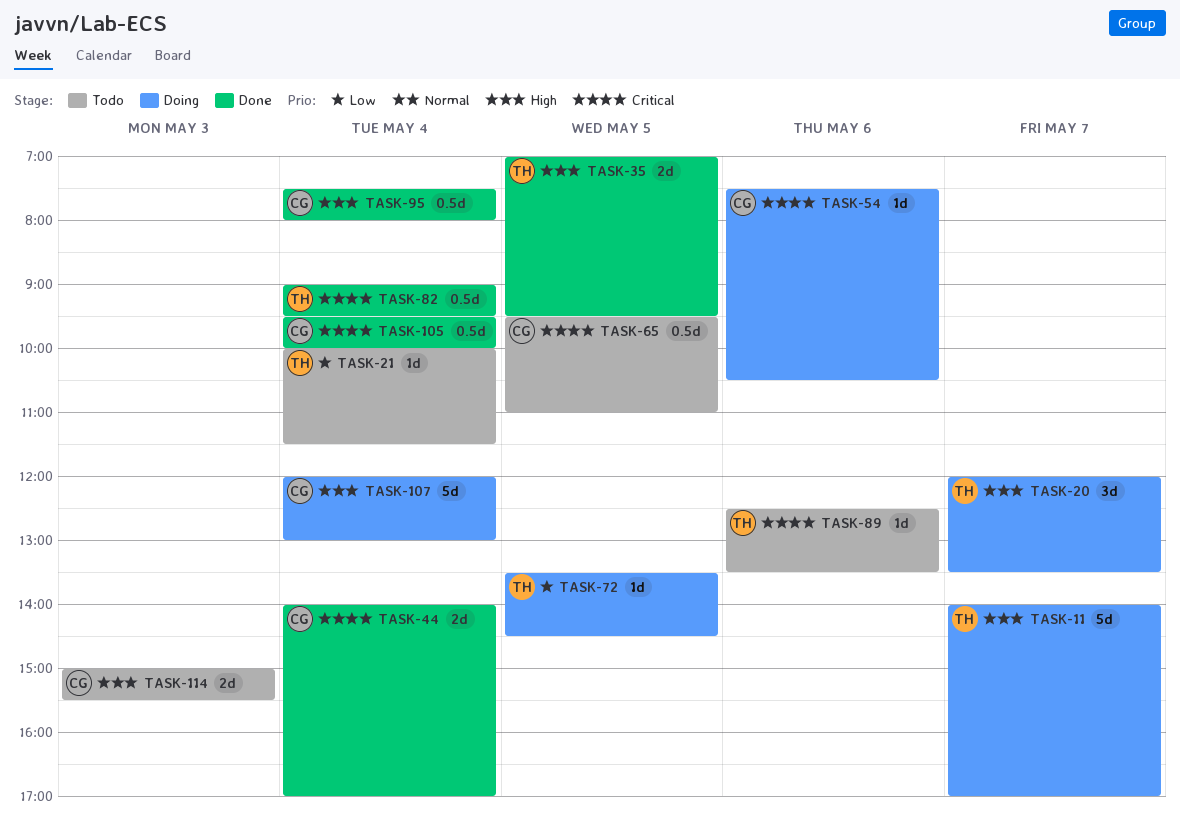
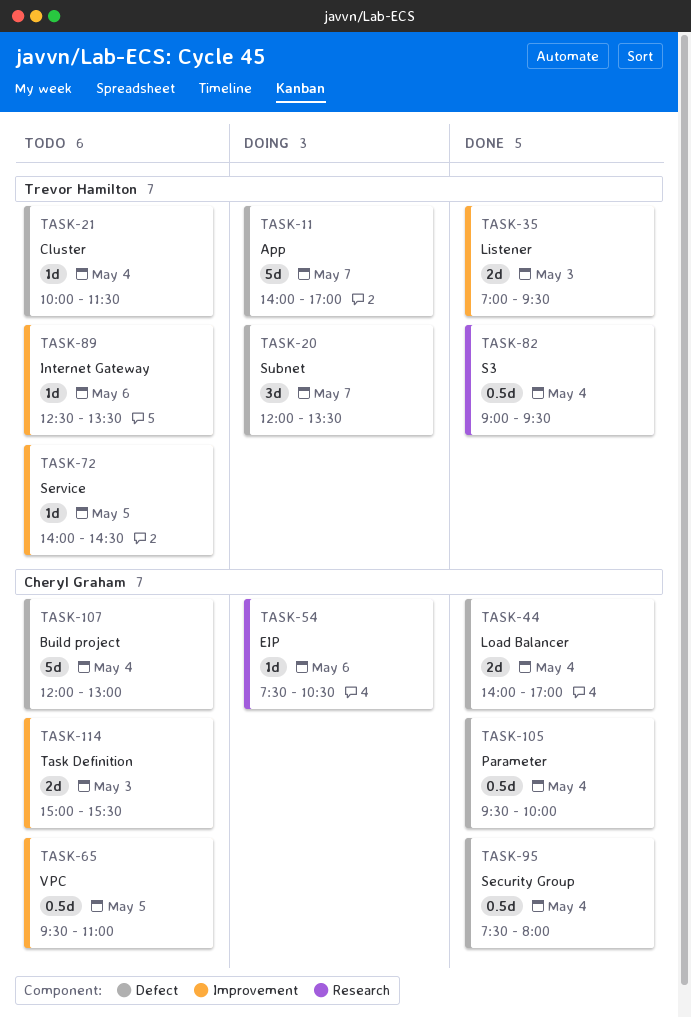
TASK-35, day: May 5 -> May 3
TASK-72, status: Doing -> Todo
TASK-72, begins: 13:30 -> 14:00
TASK-107, status: Doing -> Todo

